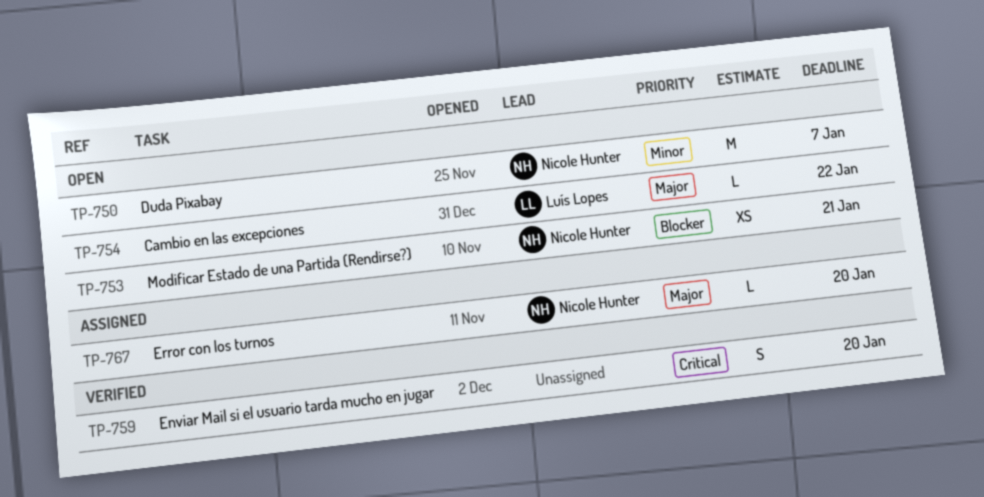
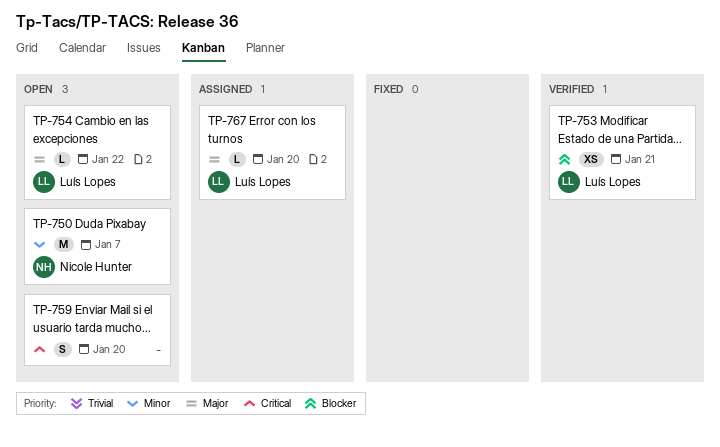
TP-753, status: Open -> Verified
TP-753, owner: Nicole Hunter -> Luís Lopes
TP-759, status: Verified -> Open
TP-767, owner: Nicole Hunter -> Luís Lopes

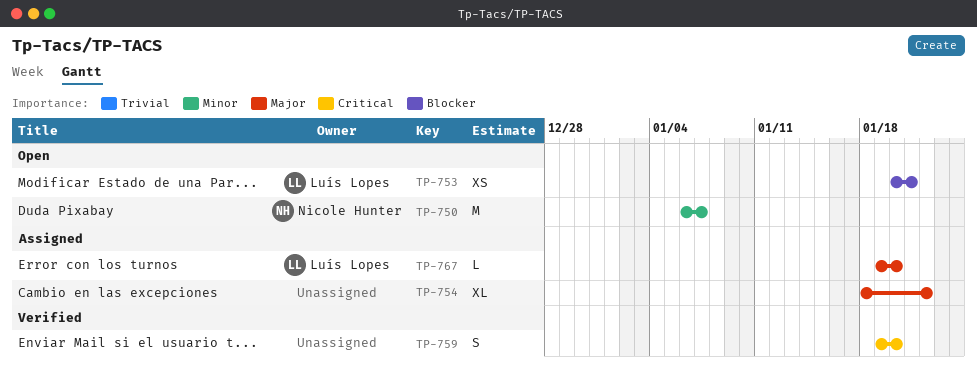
TP-753, status: Verified -> Open
TP-754, status: Open -> Assigned
TP-754, owner: Luís Lopes -> none
TP-754, estimate: L -> XL
TP-759, status: Open -> Verified

